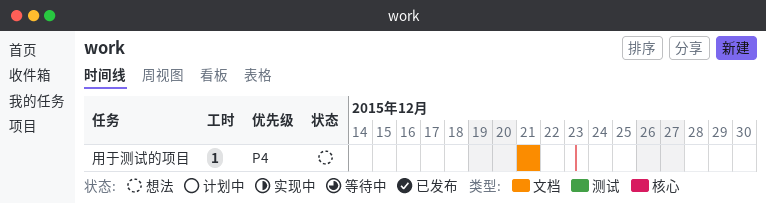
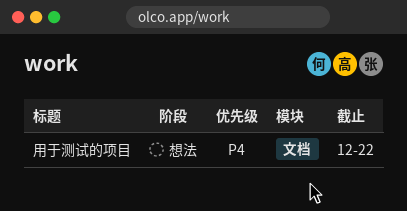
用于测试的项目, due: Dec 21 -> Dec 22

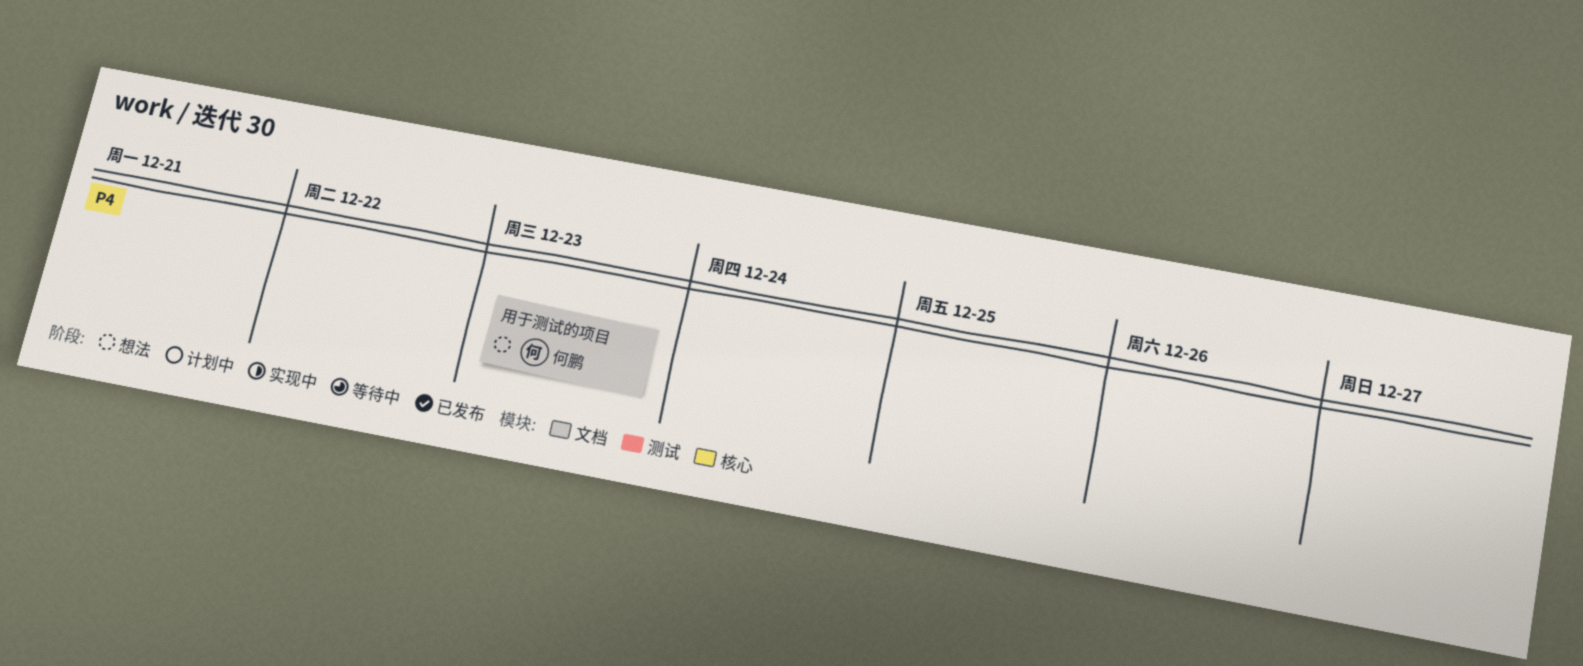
用于测试的项目, due: Dec 22 -> Dec 23

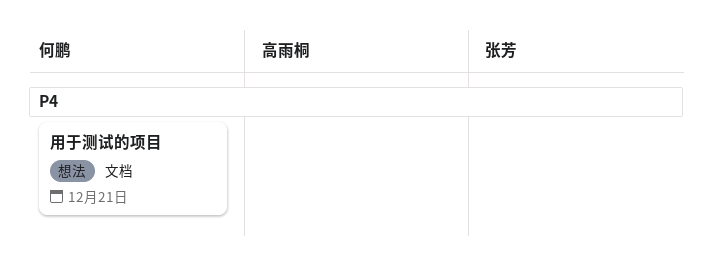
用于测试的项目, due: Dec 23 -> Dec 21

